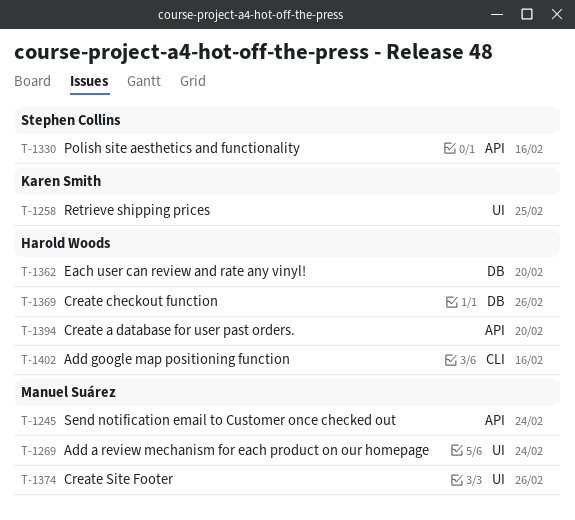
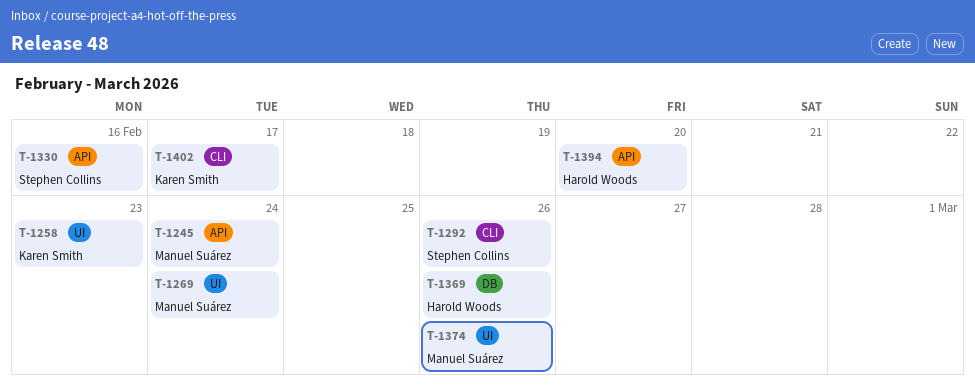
T-1258, due: Feb 25 -> Feb 23
T-1292: none -> present
T-1362: present -> none
T-1402, owner: Harold Woods -> Karen Smith
T-1402, due: Feb 16 -> Feb 17

